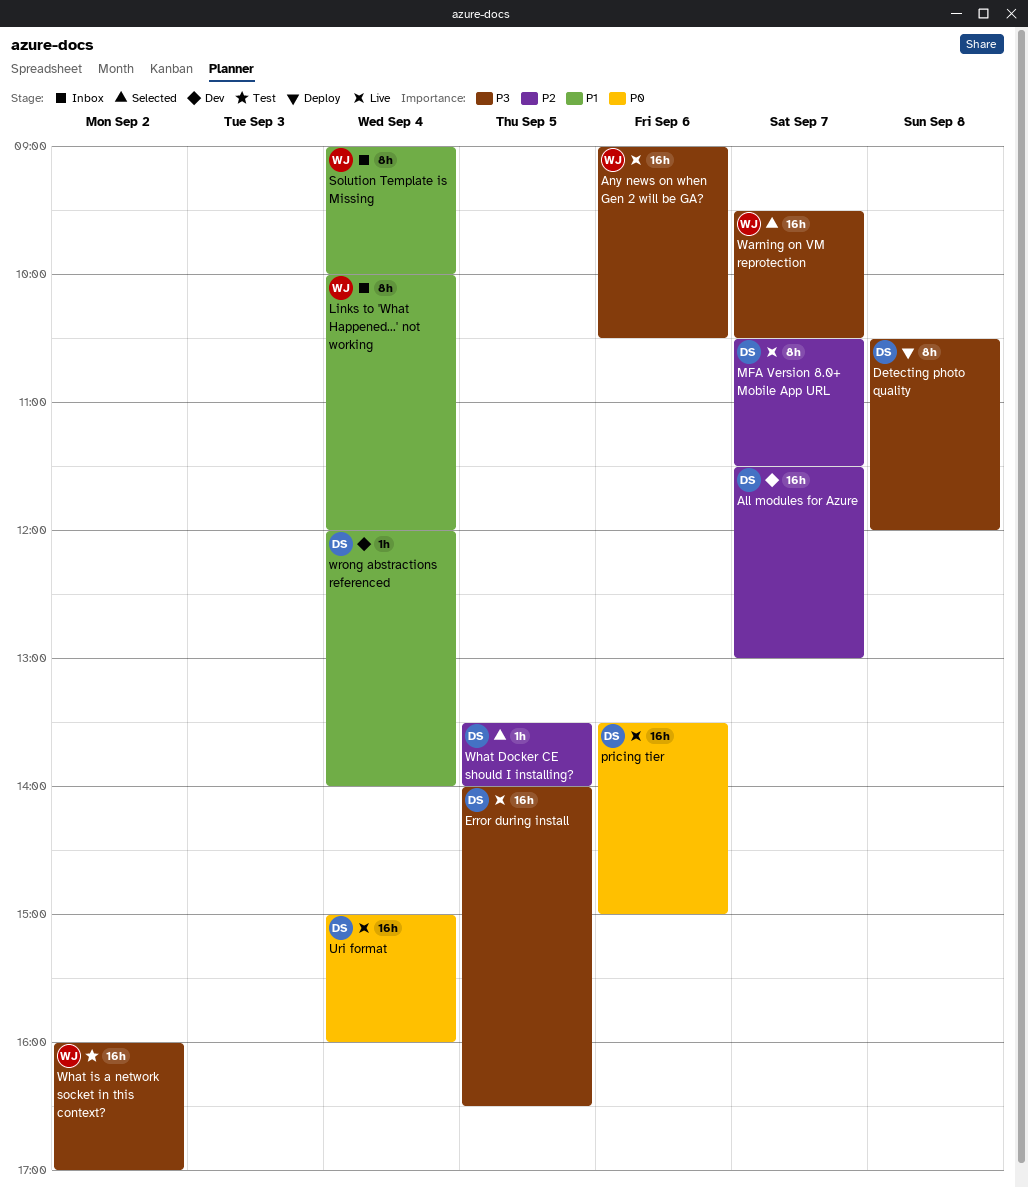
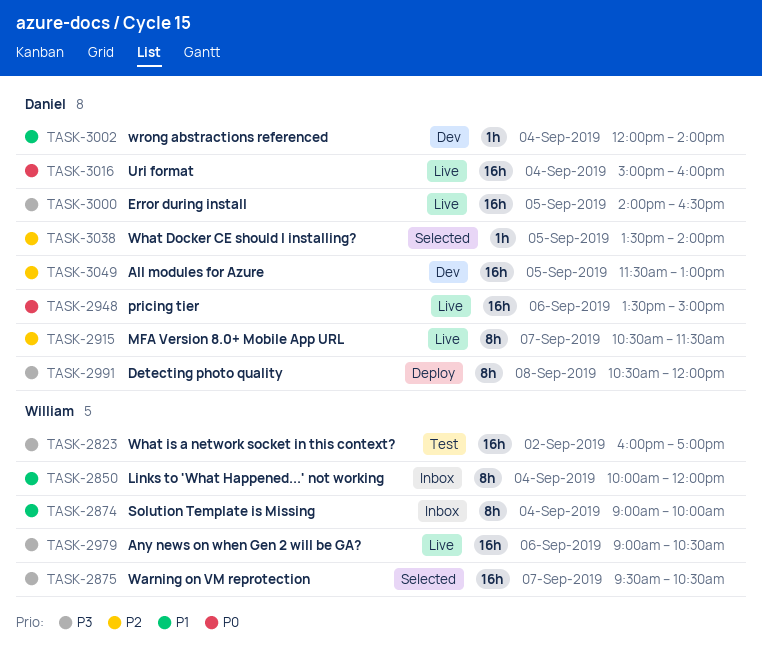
All modules for Azure, day: Sep 7 -> Sep 5

